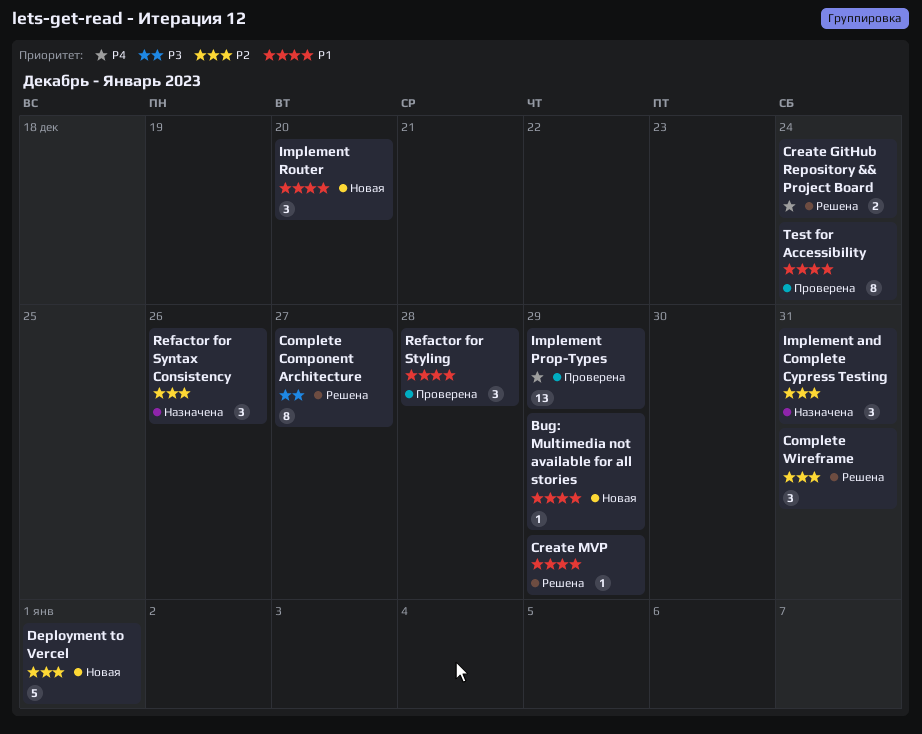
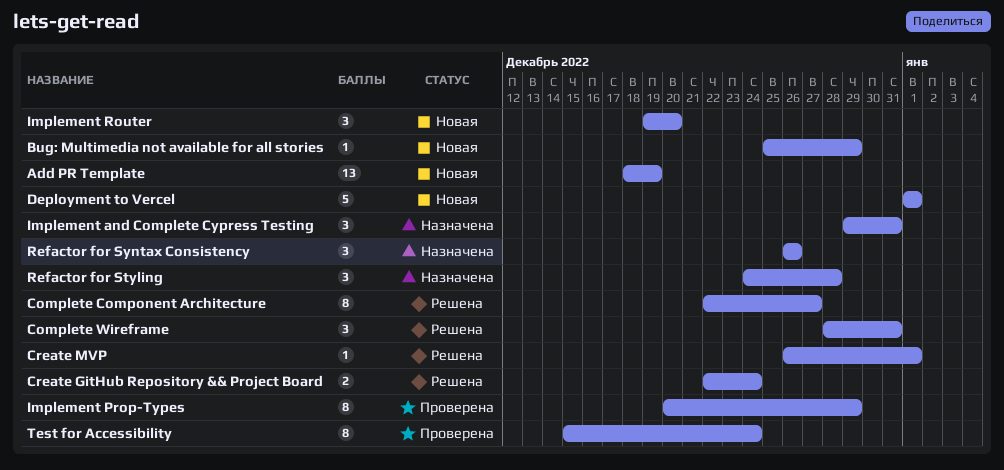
Add PR Template: none -> present
Create MVP, due: Dec 29 -> Jan 1
Implement Prop-Types, estimate: 13 -> 8
Refactor for Styling, status: Проверена -> Назначена

